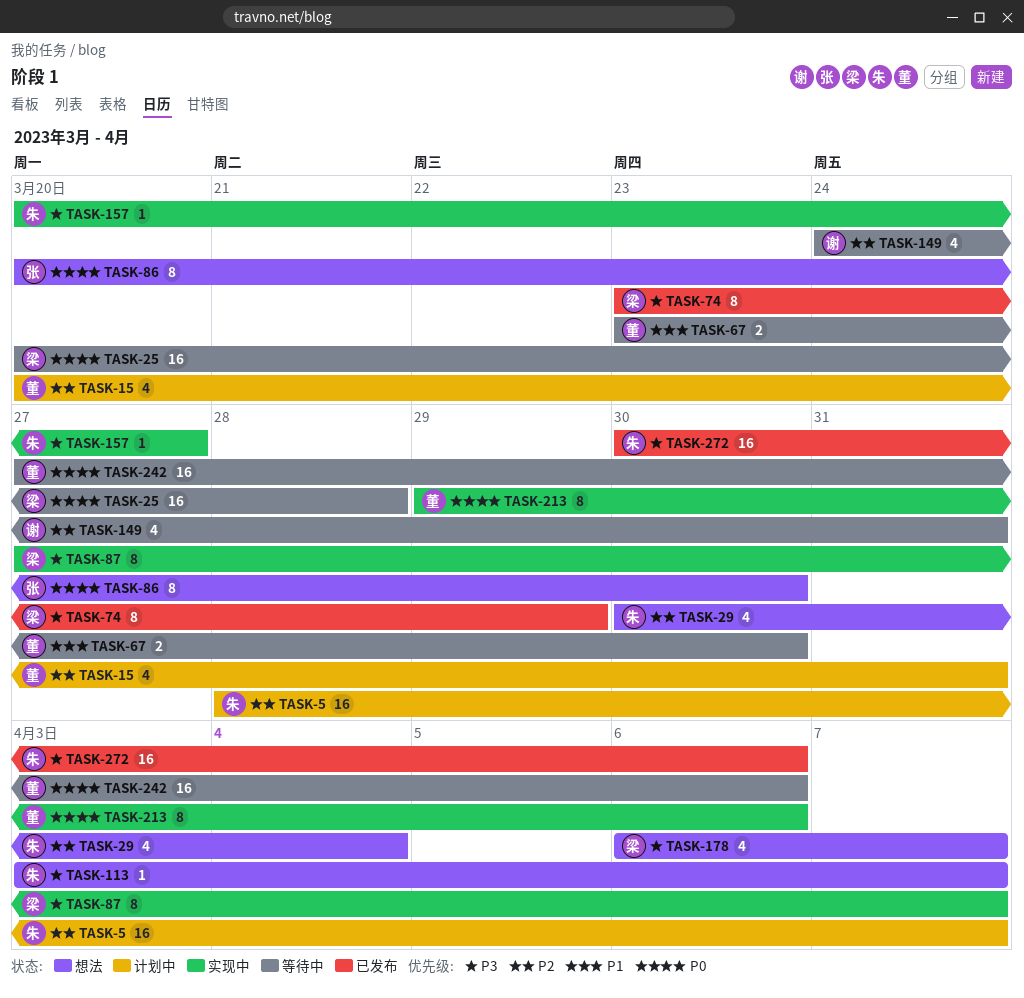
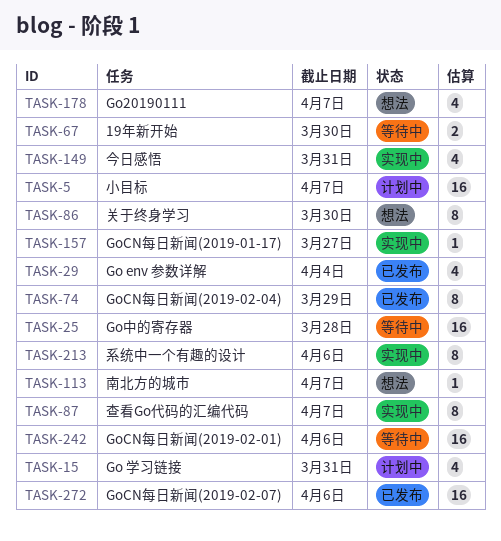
TASK-29, status: 想法 -> 已发布
TASK-149, status: 等待中 -> 实现中

